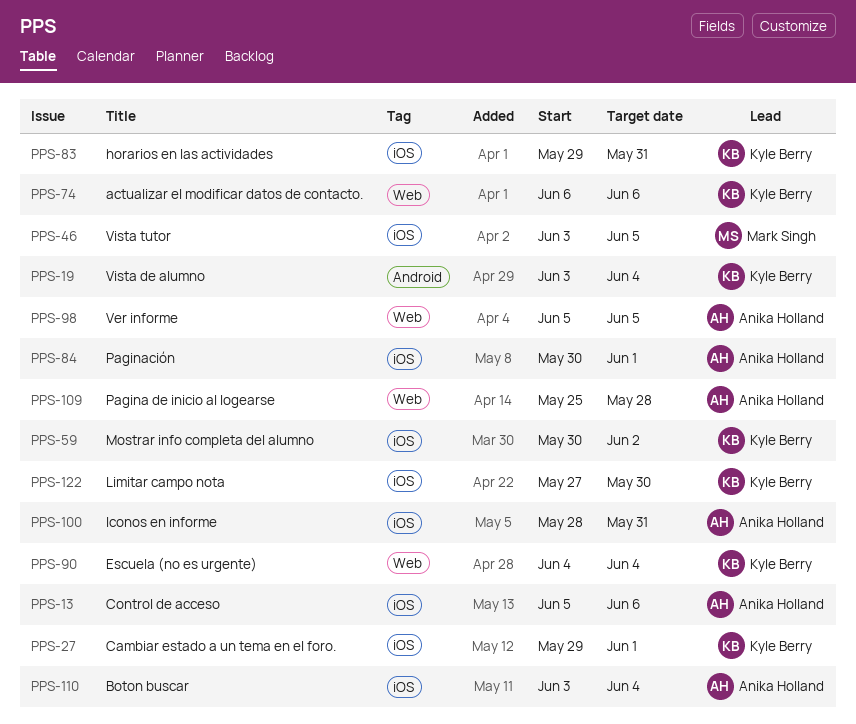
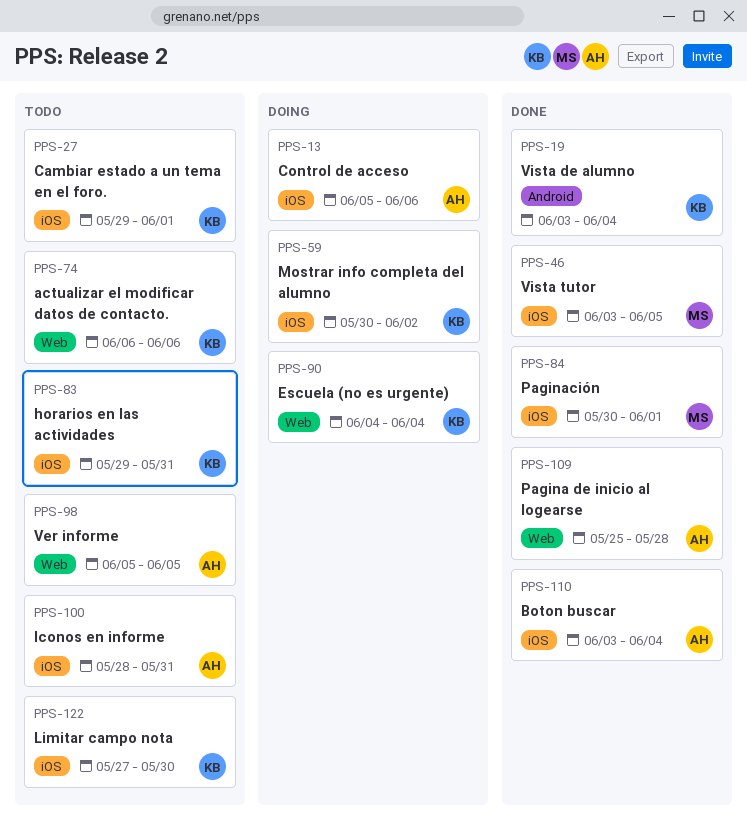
PPS-84, owner: Anika Holland -> Mark Singh

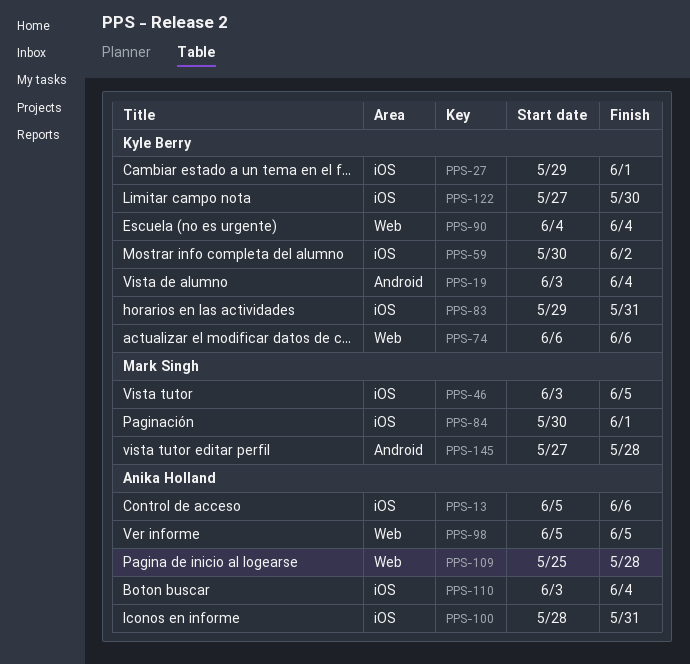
PPS-145: none -> present

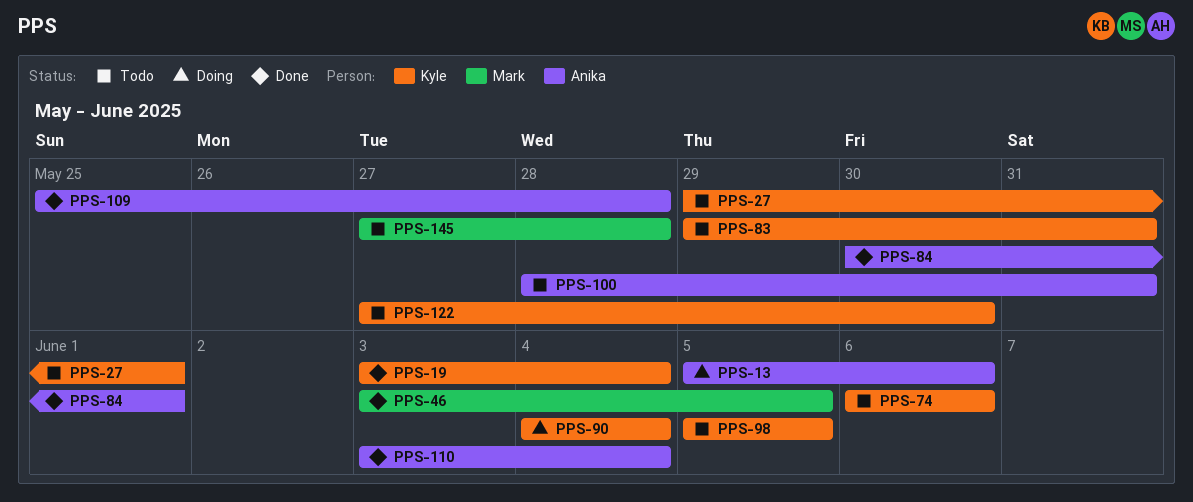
PPS-59: present -> none
PPS-84, owner: Mark Singh -> Anika Holland
PPS-98, owner: Anika Holland -> Kyle Berry

